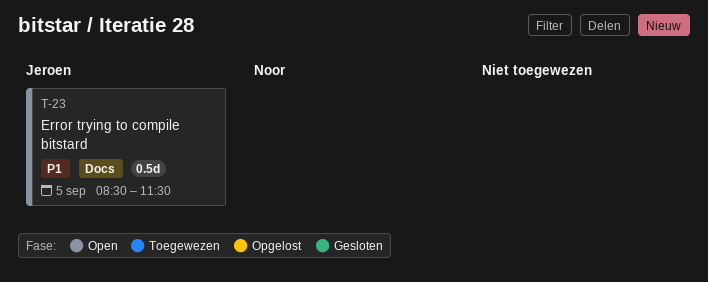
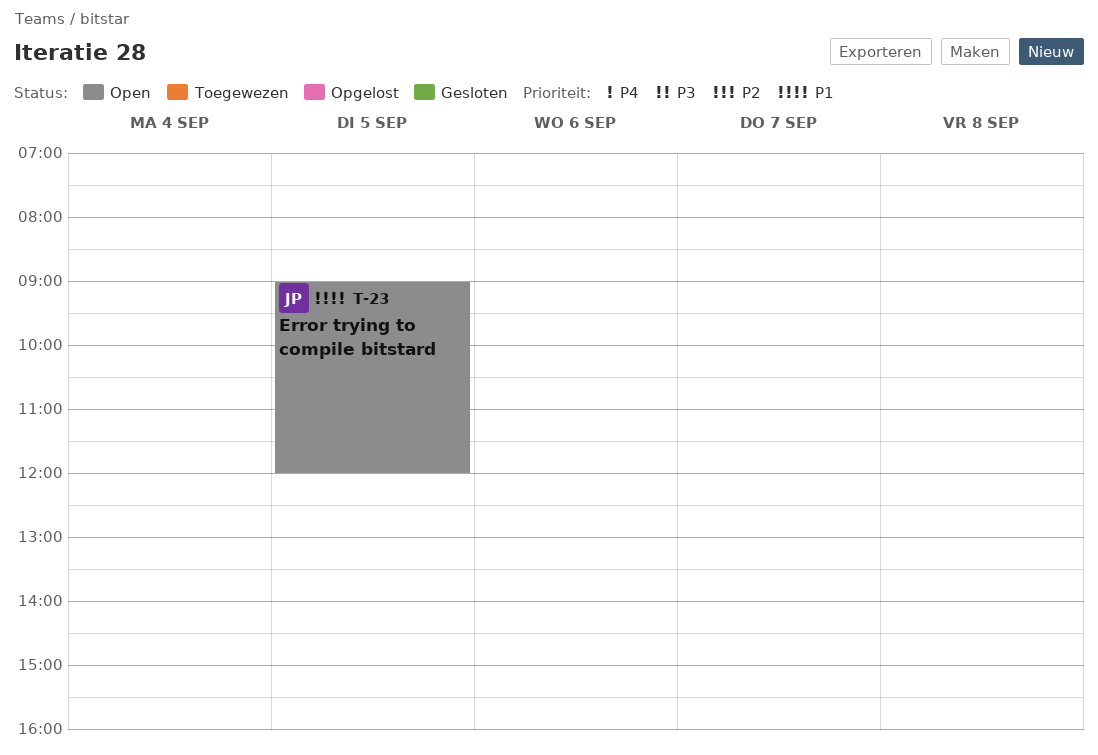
T-23, begins: 08:30 -> 09:00
T-23, ends: 11:30 -> 12:00

